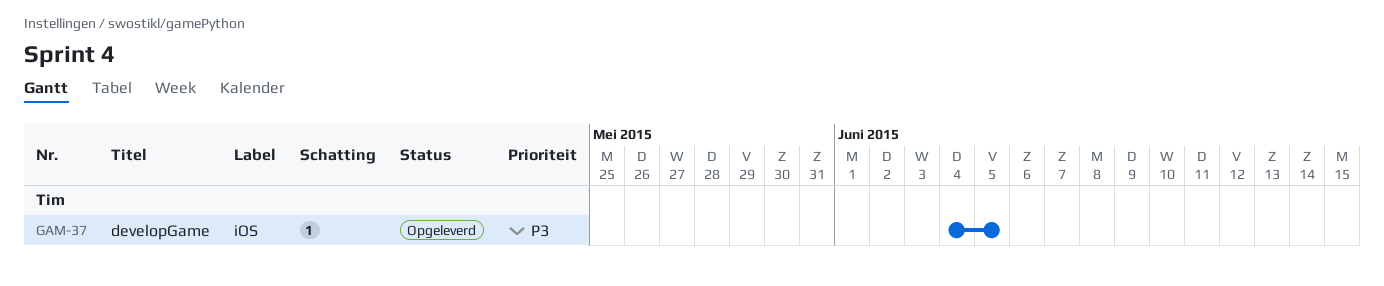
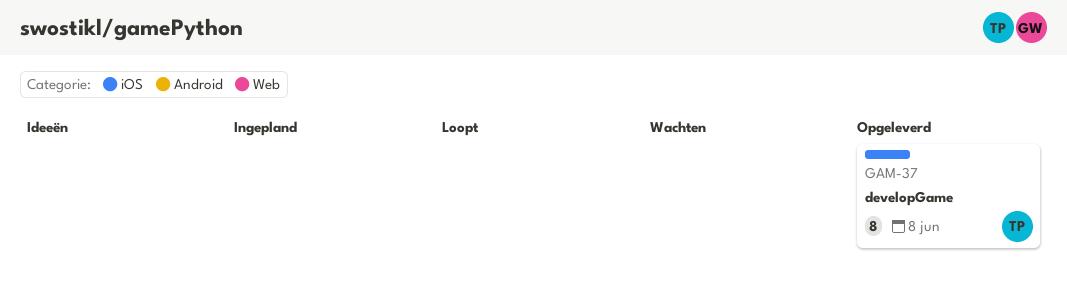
GAM-37, estimate: 1 -> 8
GAM-37, due: Jun 5 -> Jun 8

